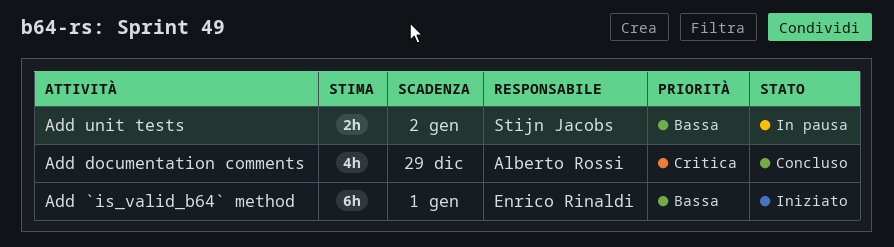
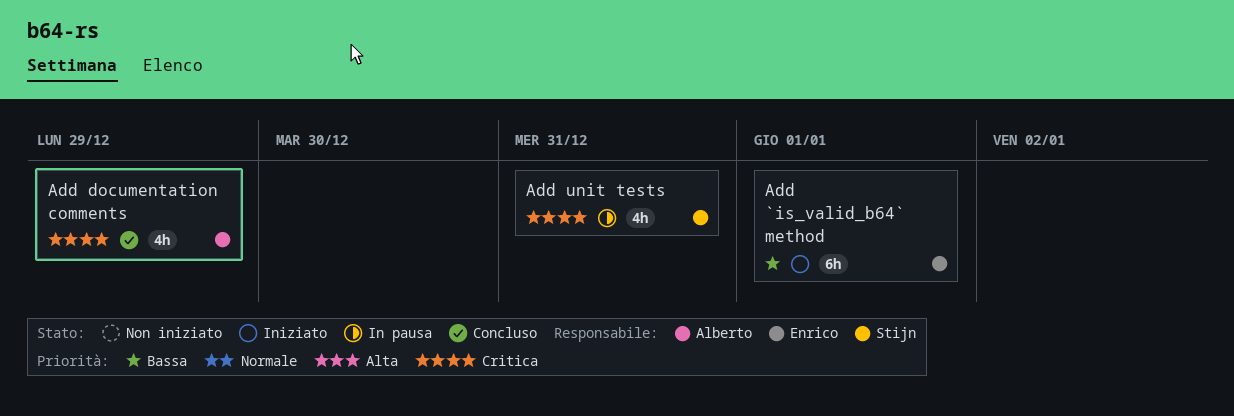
Add unit tests, priority: Bassa -> Critica
Add unit tests, estimate: 2h -> 4h
Add unit tests, due: Jan 2 -> Dec 31

